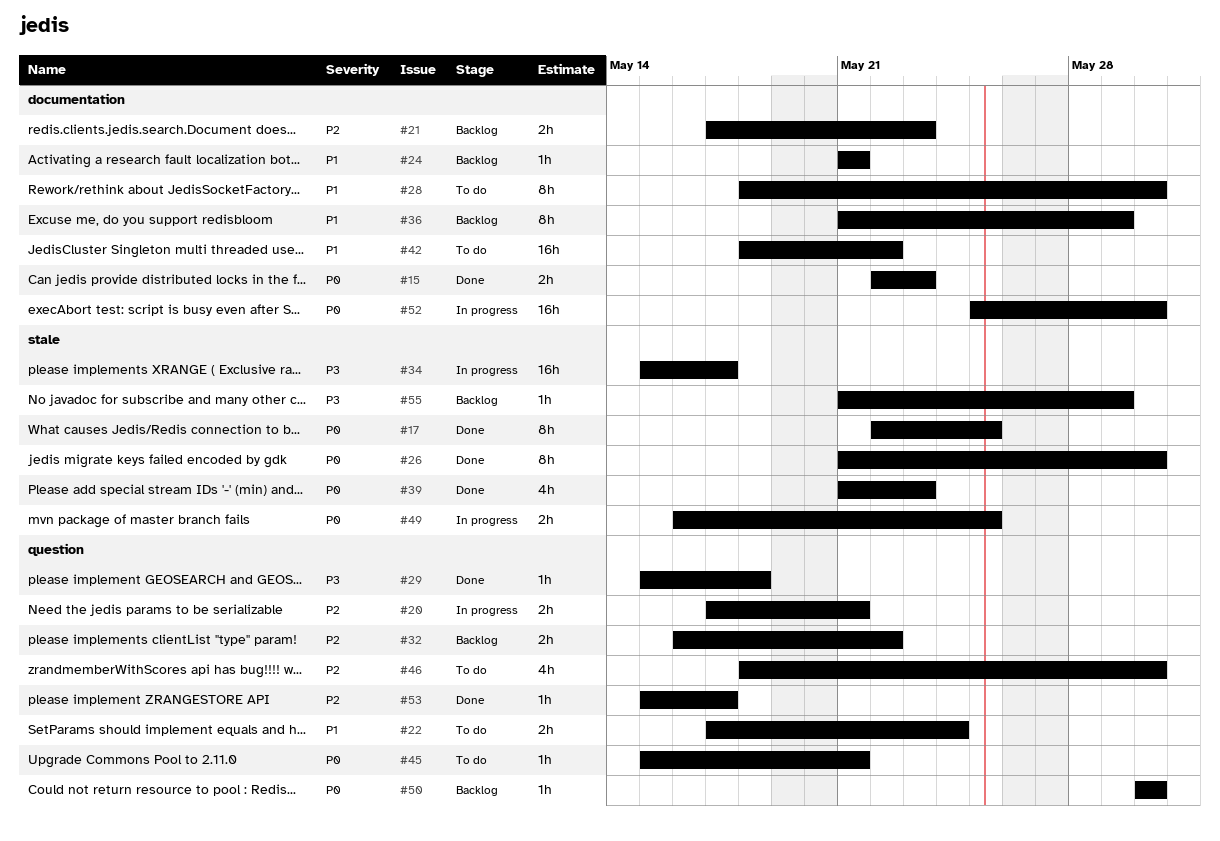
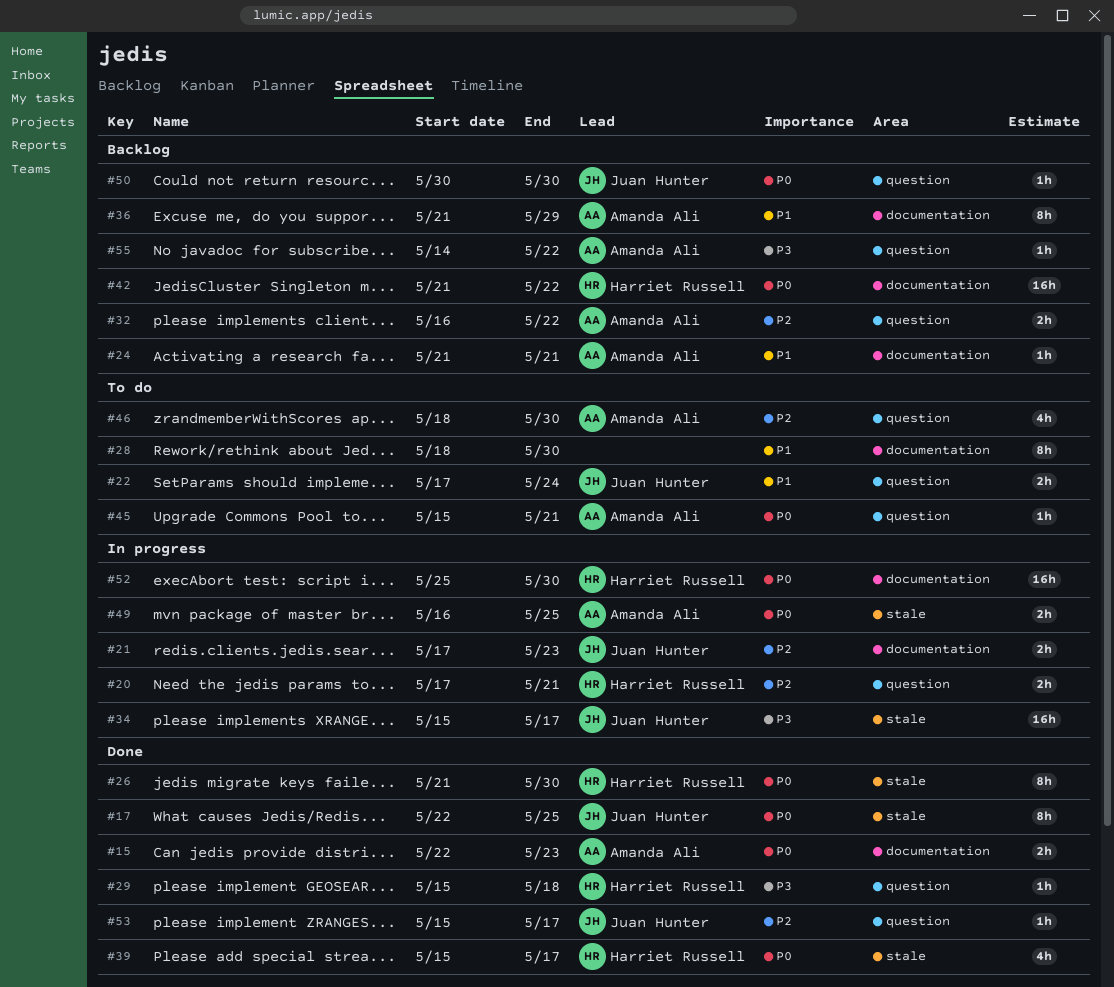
#21, status: Backlog -> In progress
#39, start: May 21 -> May 15
#39, due: May 23 -> May 17
#42, status: To do -> Backlog
#42, priority: P1 -> P0
#42, start: May 18 -> May 21
#55, label: stale -> question
#55, start: May 21 -> May 14
#55, due: May 29 -> May 22

